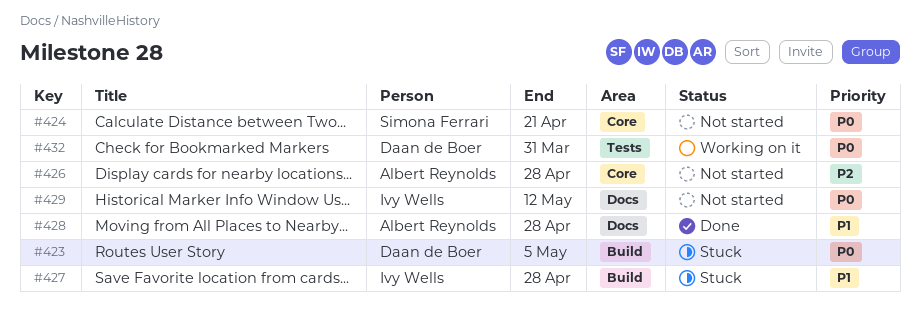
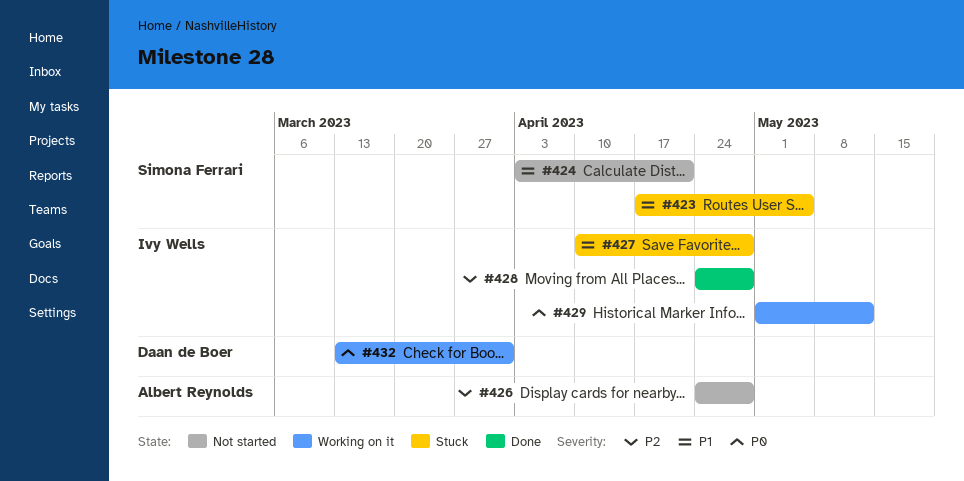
#423, owner: Daan de Boer -> Simona Ferrari
#423, priority: P0 -> P1
#424, priority: P0 -> P1
#428, owner: Albert Reynolds -> Ivy Wells
#428, priority: P1 -> P2
#429, status: Not started -> Working on it

